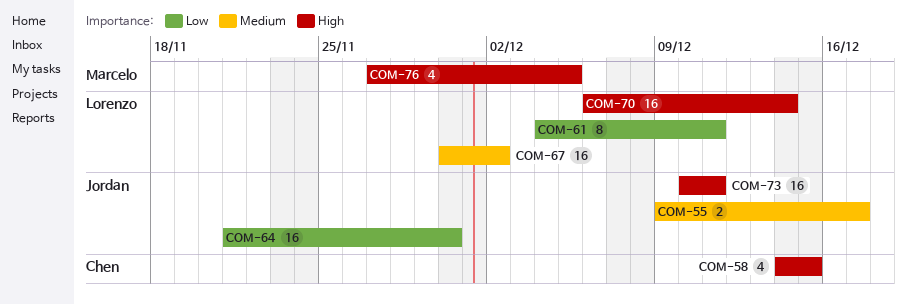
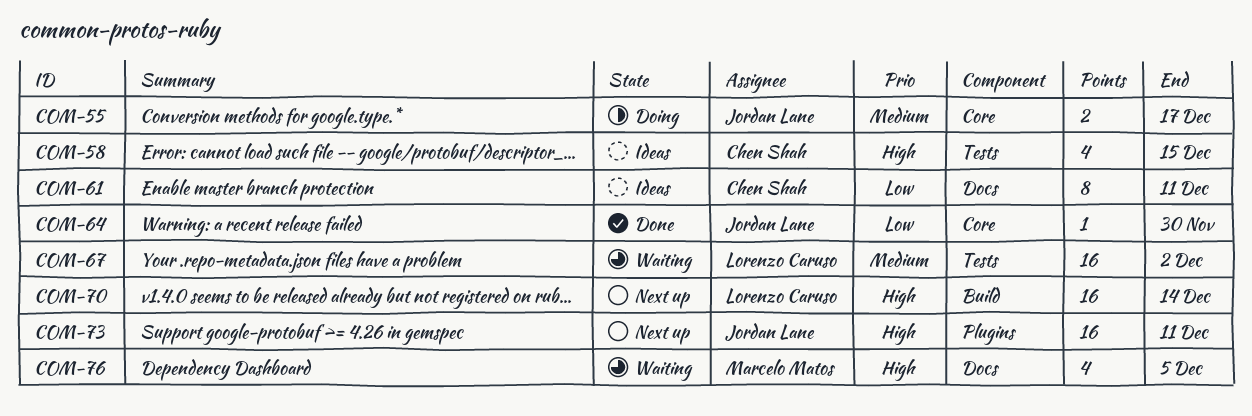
COM-61, owner: Lorenzo Caruso -> Chen Shah
COM-64, estimate: 16 -> 1

